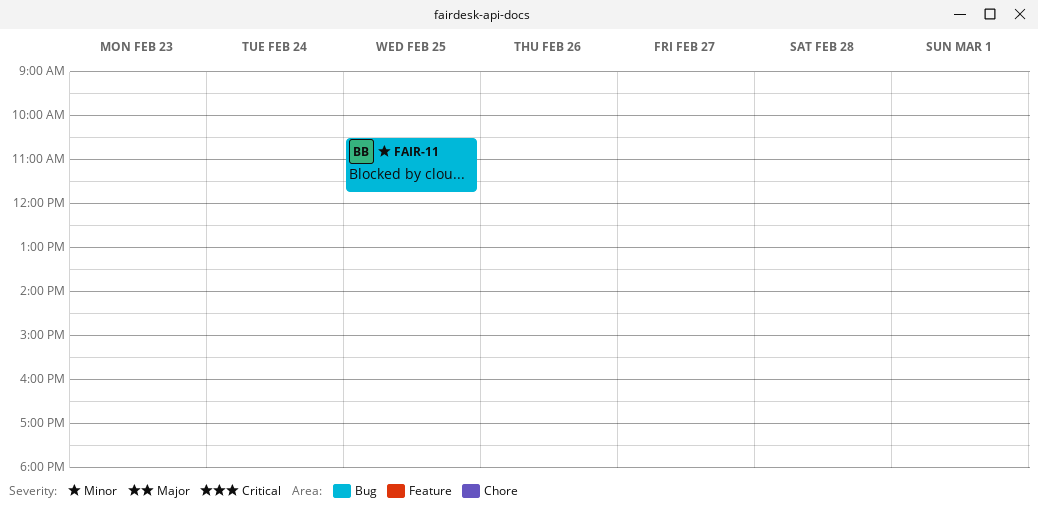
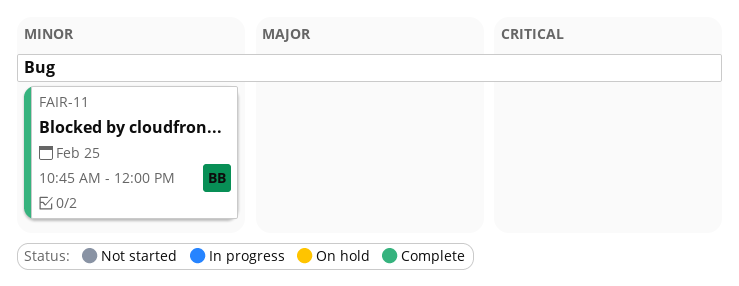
FAIR-11, begins: 10:30 -> 10:45
FAIR-11, ends: 11:45 -> 12:00

